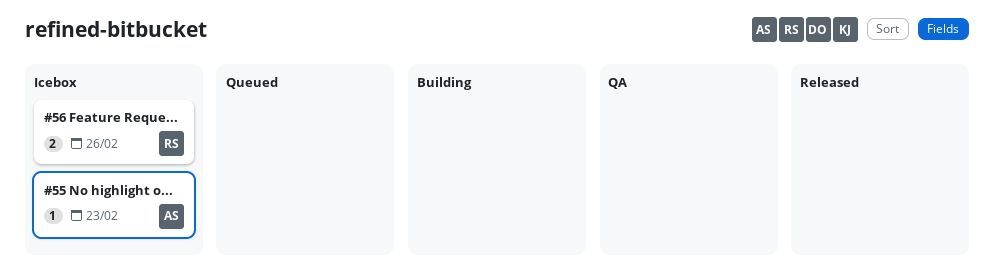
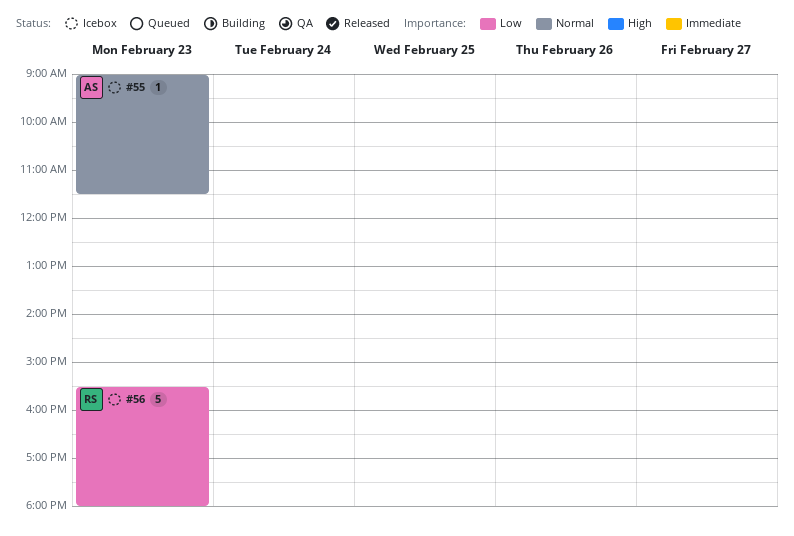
#56, estimate: 2 -> 5
#56, day: Feb 26 -> Feb 23

